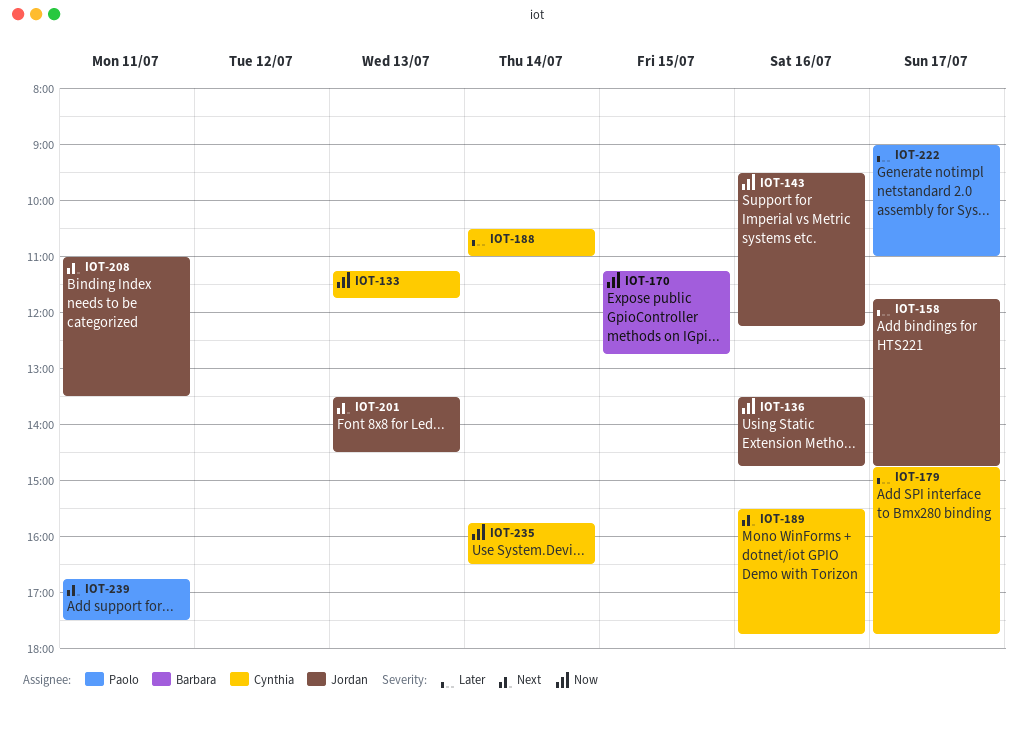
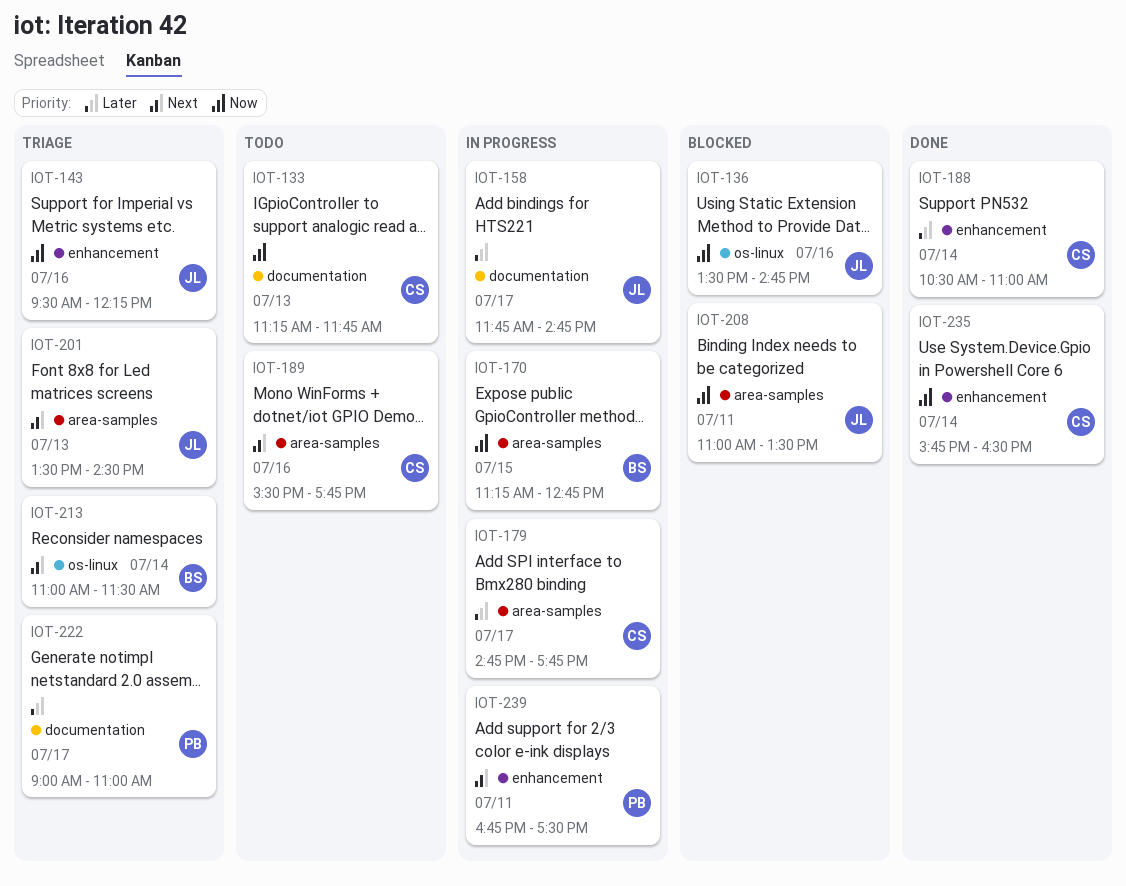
IOT-208, priority: Next -> Now
IOT-213: none -> present

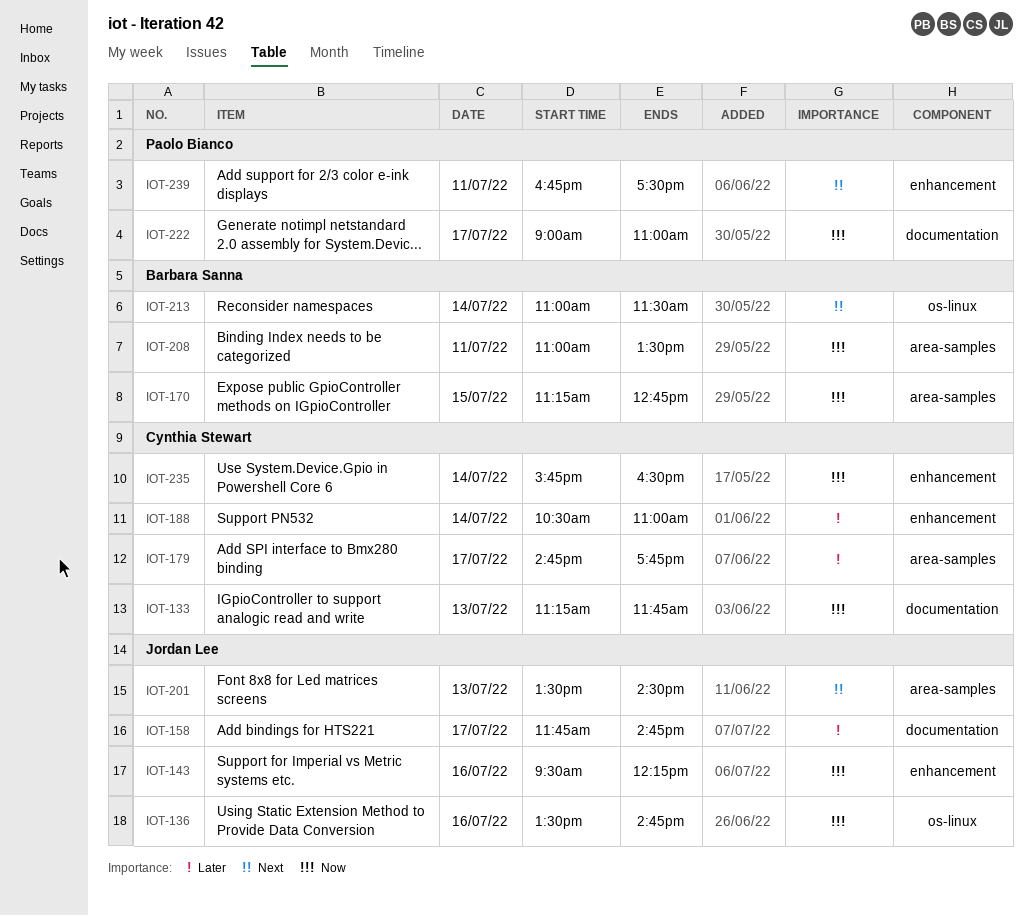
IOT-189: present -> none
IOT-208, owner: Jordan Lee -> Barbara Sanna
IOT-222, priority: Later -> Now

